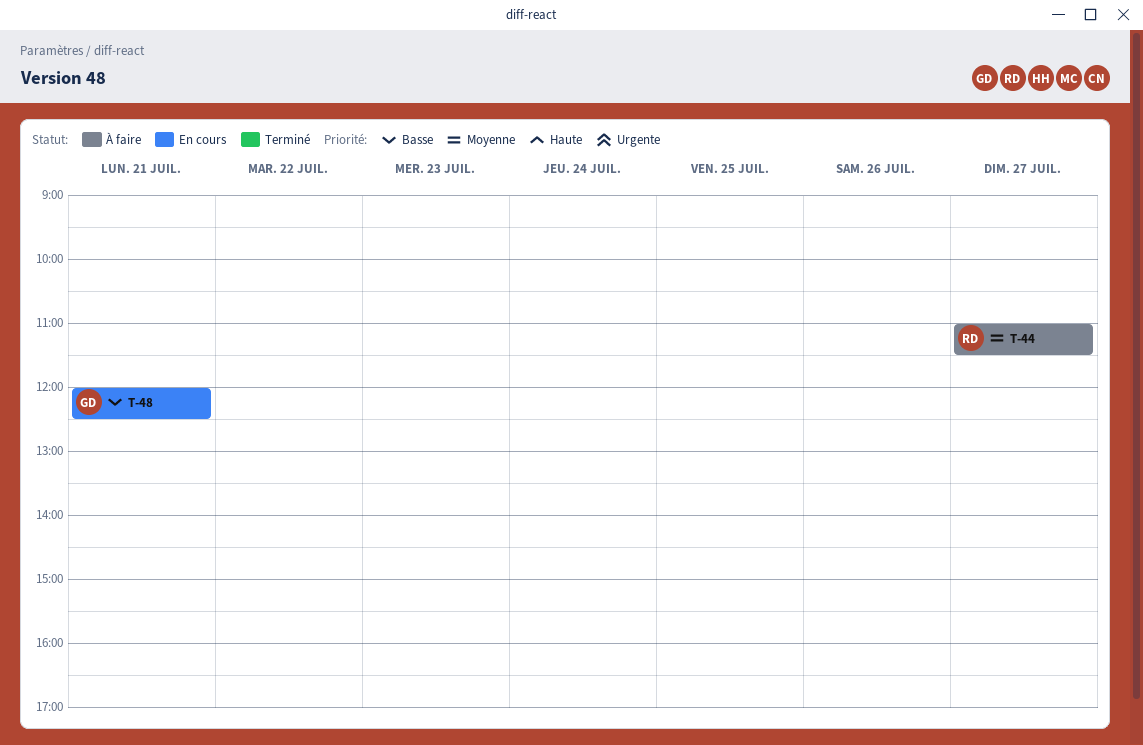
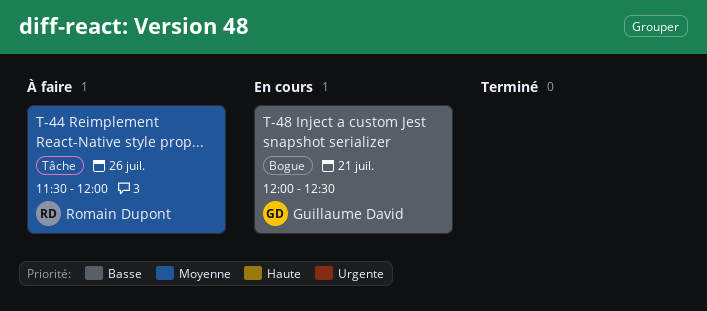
T-44, day: Jul 27 -> Jul 26
T-44, begins: 11:00 -> 11:30
T-44, ends: 11:30 -> 12:00

